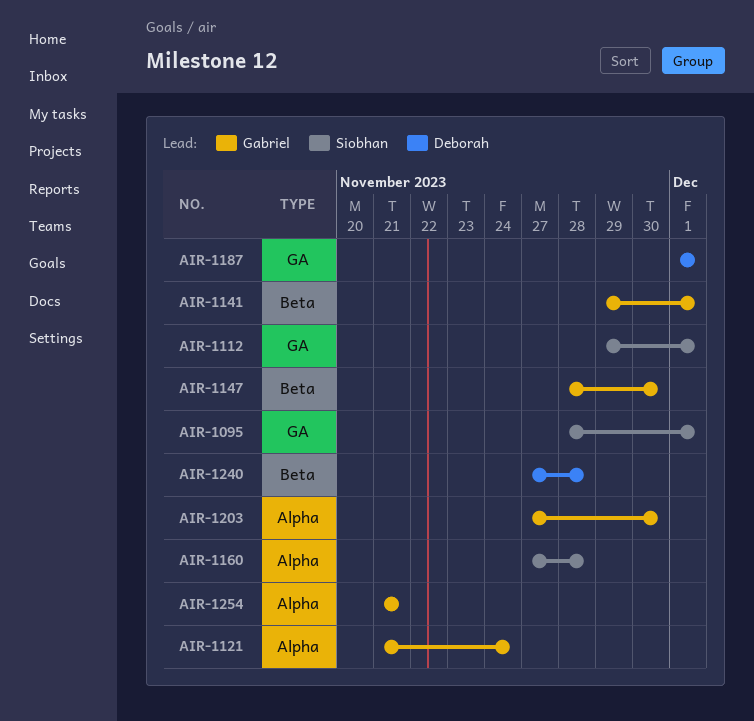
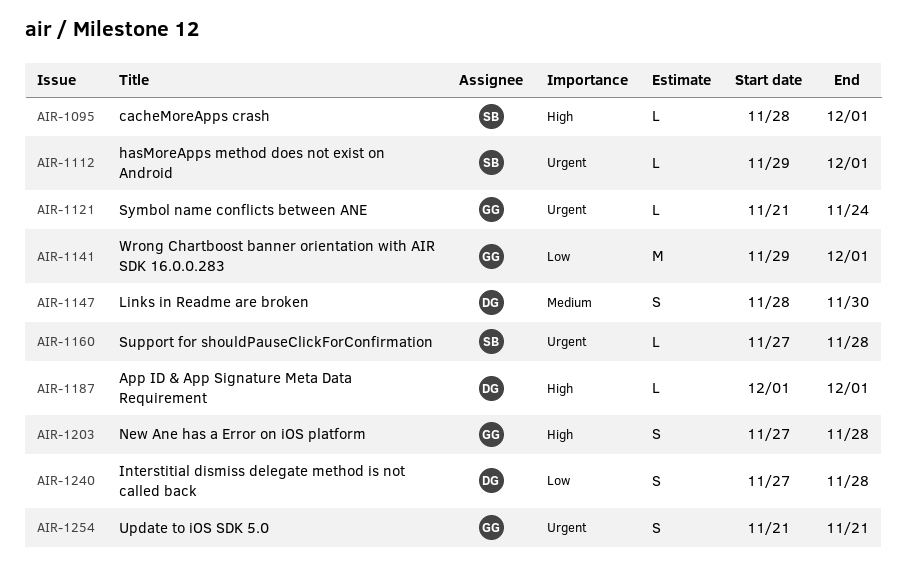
AIR-1147, owner: Gabriel -> Deborah
AIR-1203, due: Nov 30 -> Nov 28

